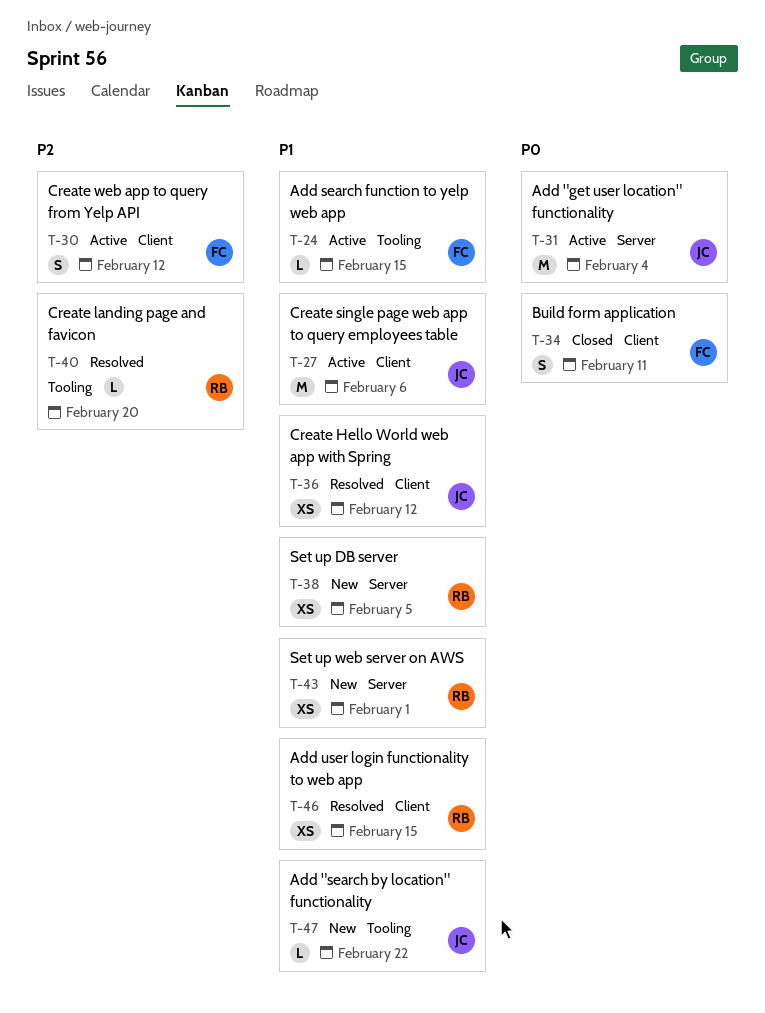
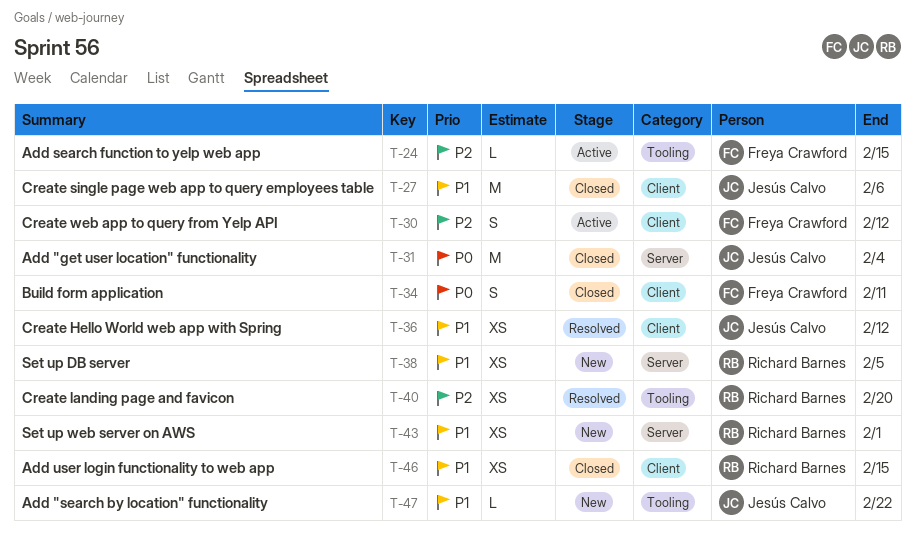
T-24, priority: P1 -> P2
T-27, status: Active -> Closed
T-31, status: Active -> Closed
T-40, estimate: L -> XS
T-46, status: Resolved -> Closed

